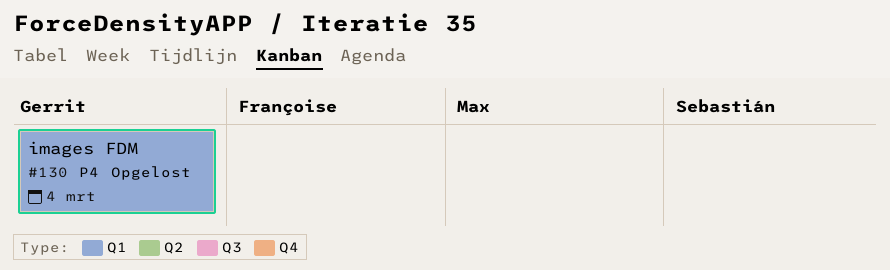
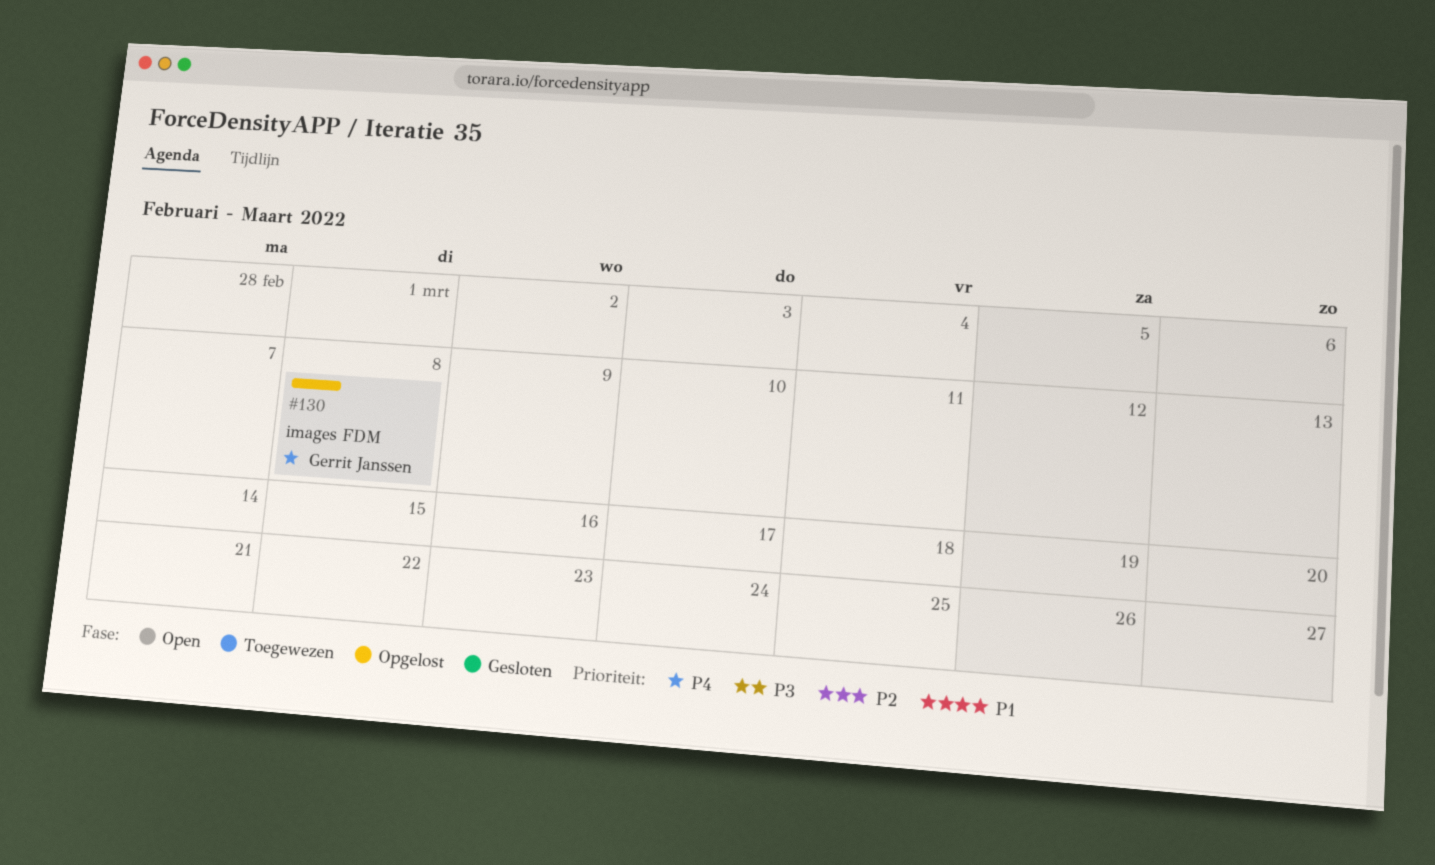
#130, due: Mar 4 -> Mar 8

